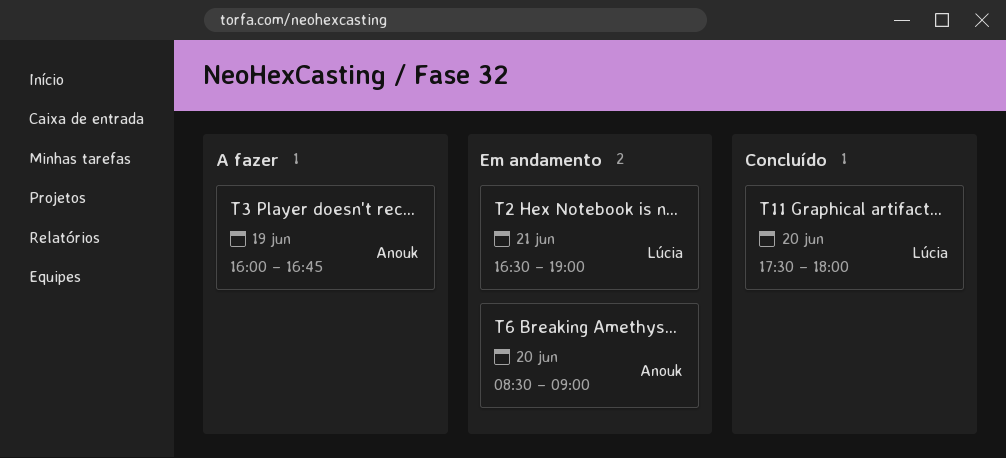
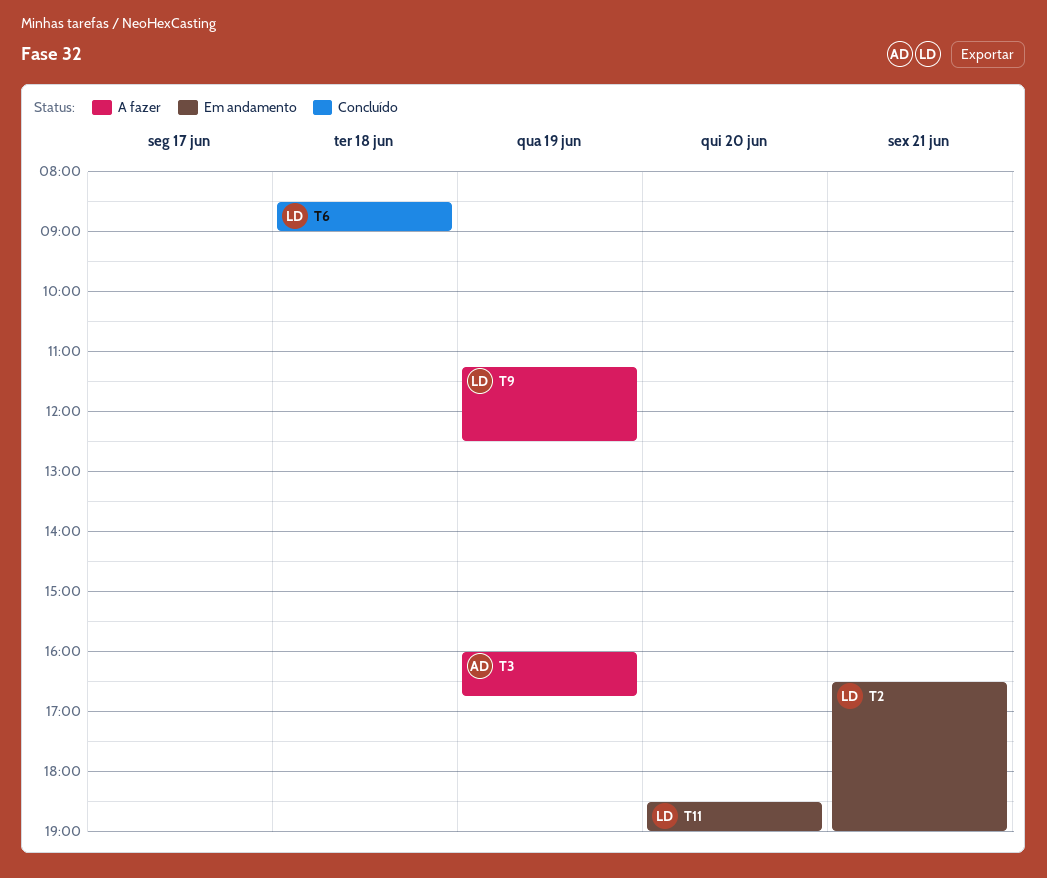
T6, status: Em andamento -> Concluído
T6, owner: Anouk -> Lúcia
T6, day: Jun 20 -> Jun 18
T9: none -> present
T11, status: Concluído -> Em andamento
T11, begins: 17:30 -> 18:30
T11, ends: 18:00 -> 19:00

